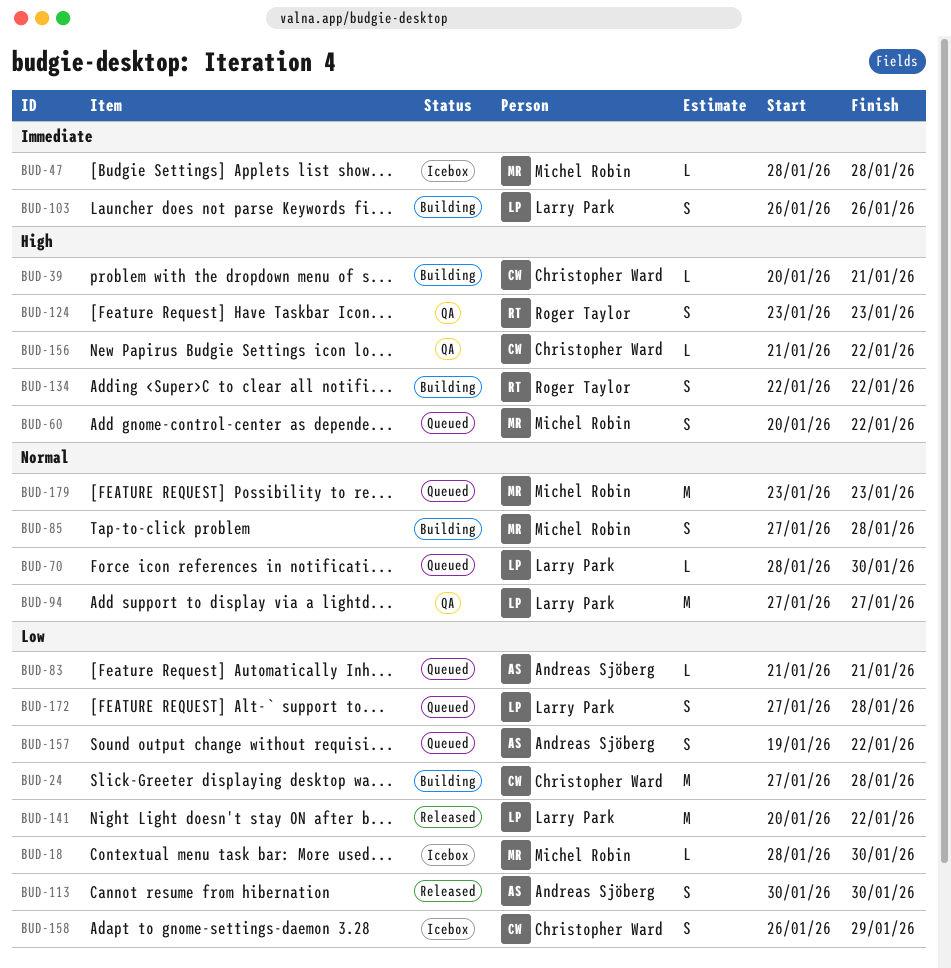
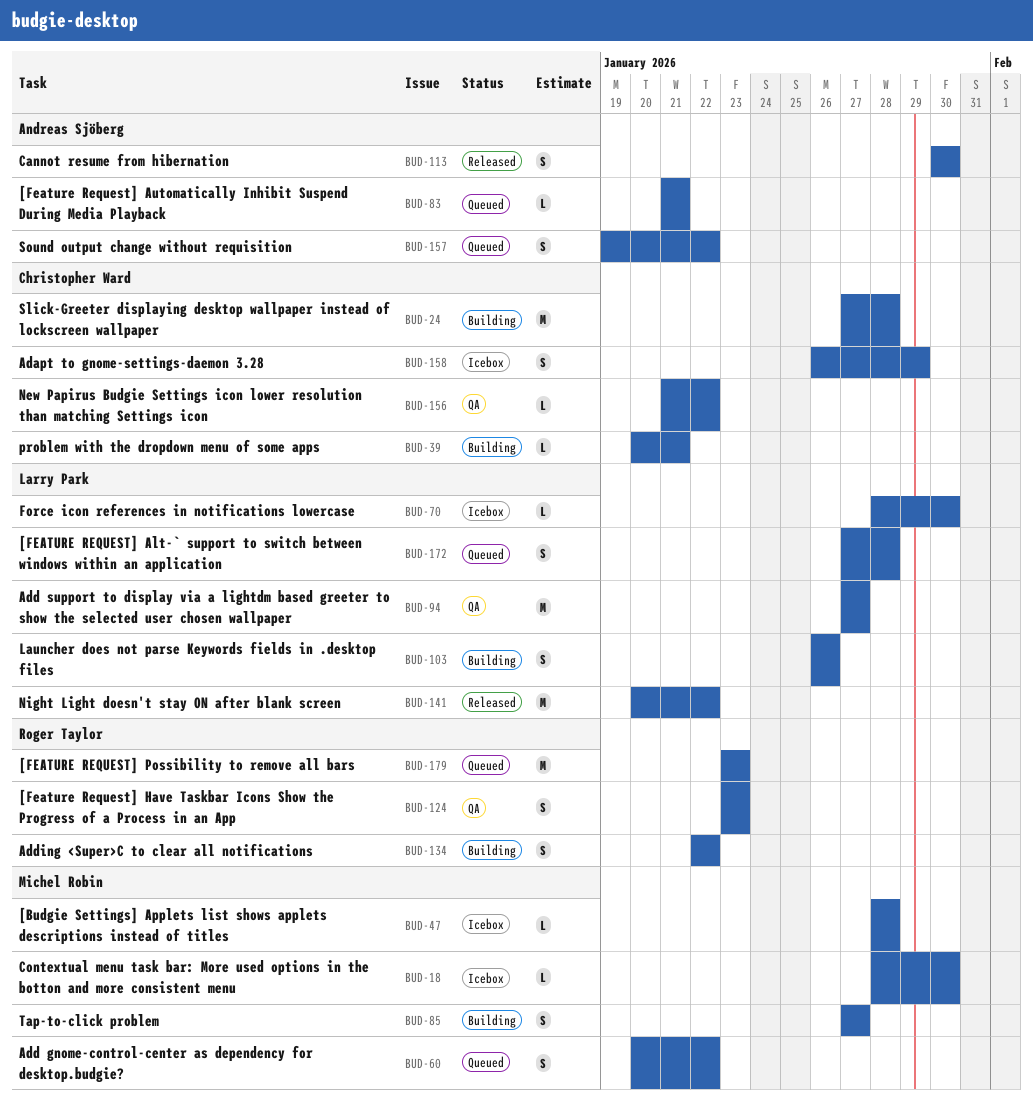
BUD-70, status: Queued -> Icebox
BUD-85, due: Jan 28 -> Jan 27
BUD-179, owner: Michel Robin -> Roger Taylor

